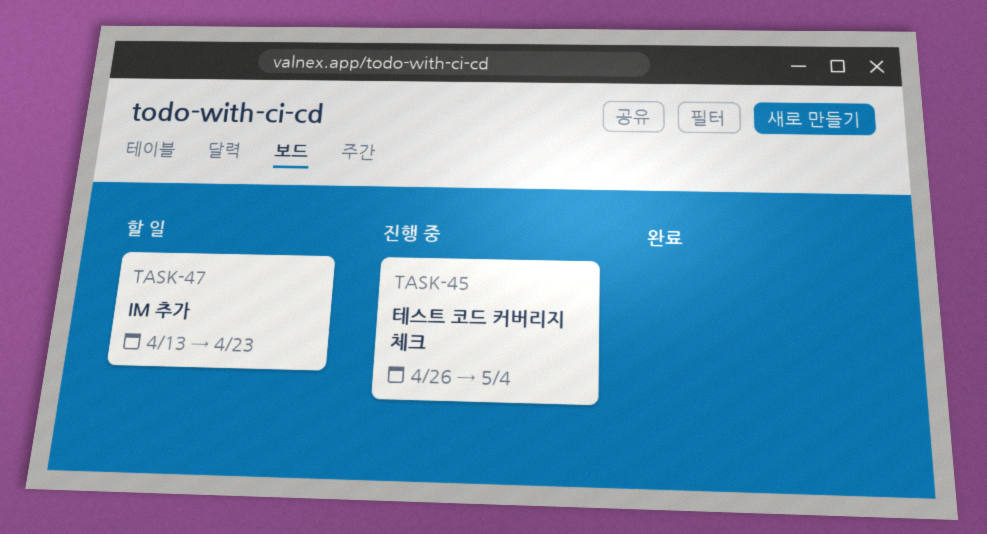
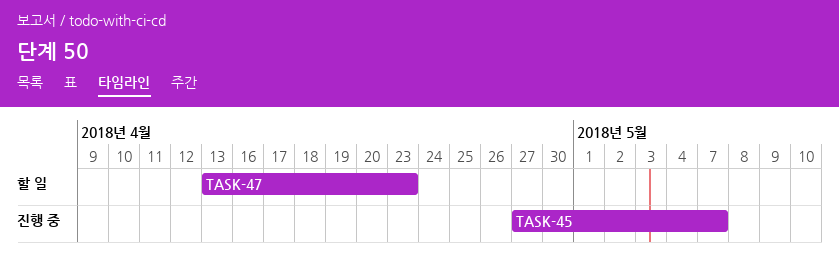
TASK-45, start: Apr 26 -> Apr 27
TASK-45, due: May 4 -> May 7

